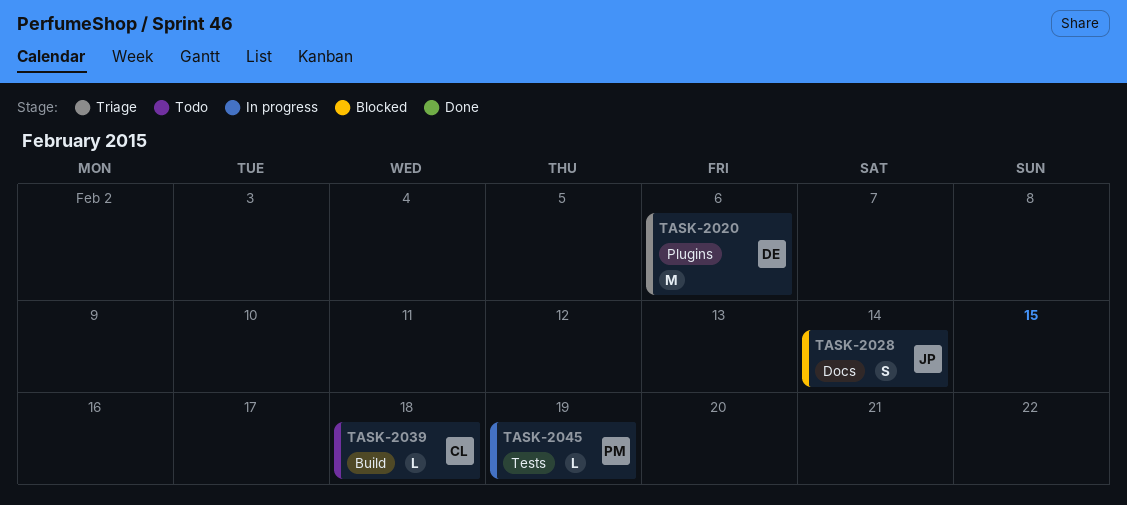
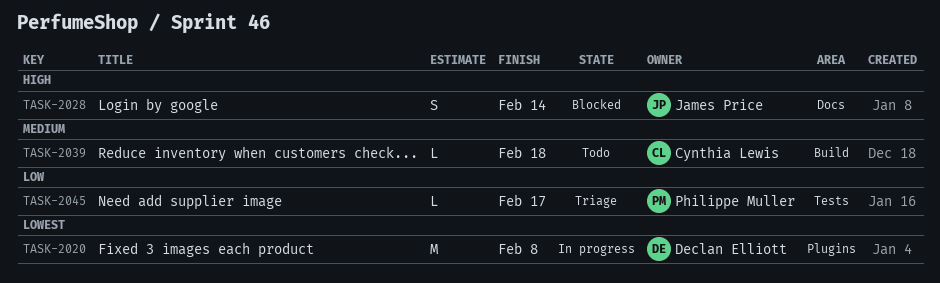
TASK-2020, status: Triage -> In progress
TASK-2020, due: Feb 6 -> Feb 8
TASK-2045, status: In progress -> Triage
TASK-2045, due: Feb 19 -> Feb 17

